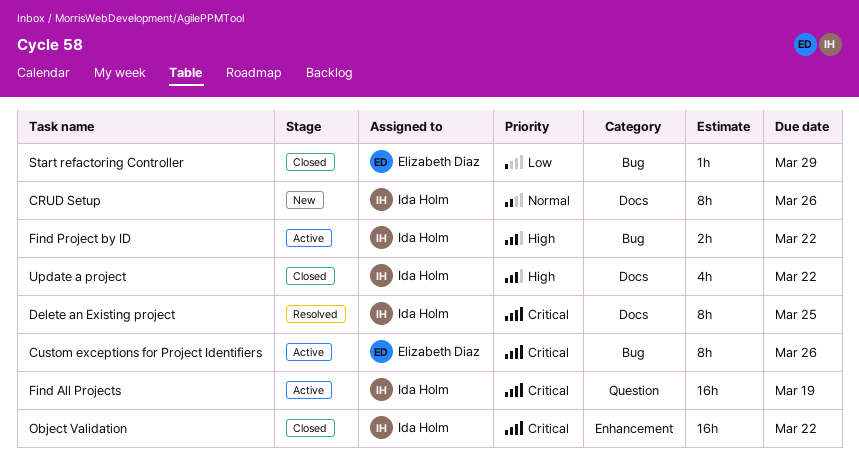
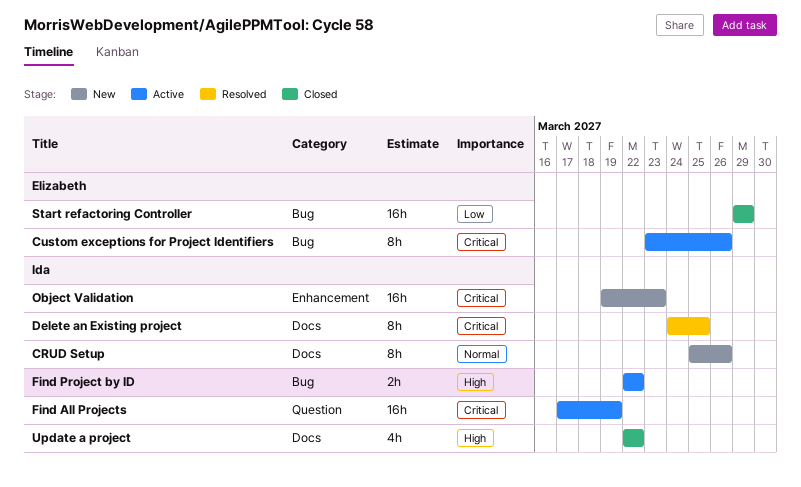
Object Validation, status: Closed -> New
Object Validation, due: Mar 22 -> Mar 23
Start refactoring Controller, estimate: 1h -> 16h

